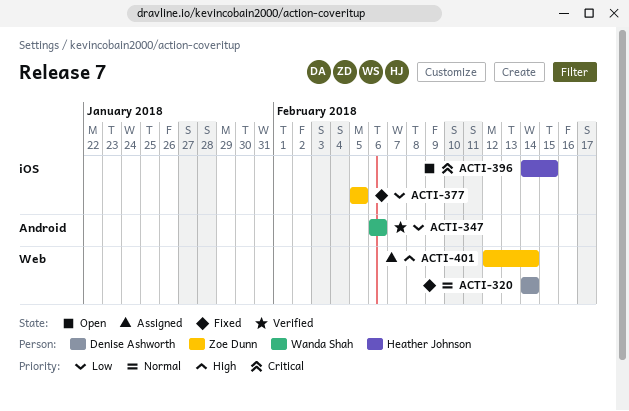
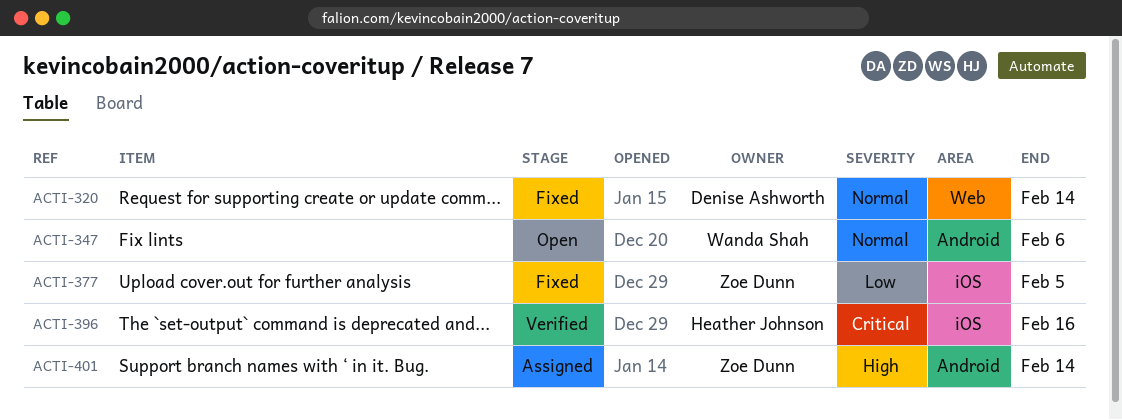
ACTI-347, status: Verified -> Open
ACTI-347, priority: Low -> Normal
ACTI-396, status: Open -> Verified
ACTI-396, due: Feb 15 -> Feb 16
ACTI-401, label: Web -> Android

